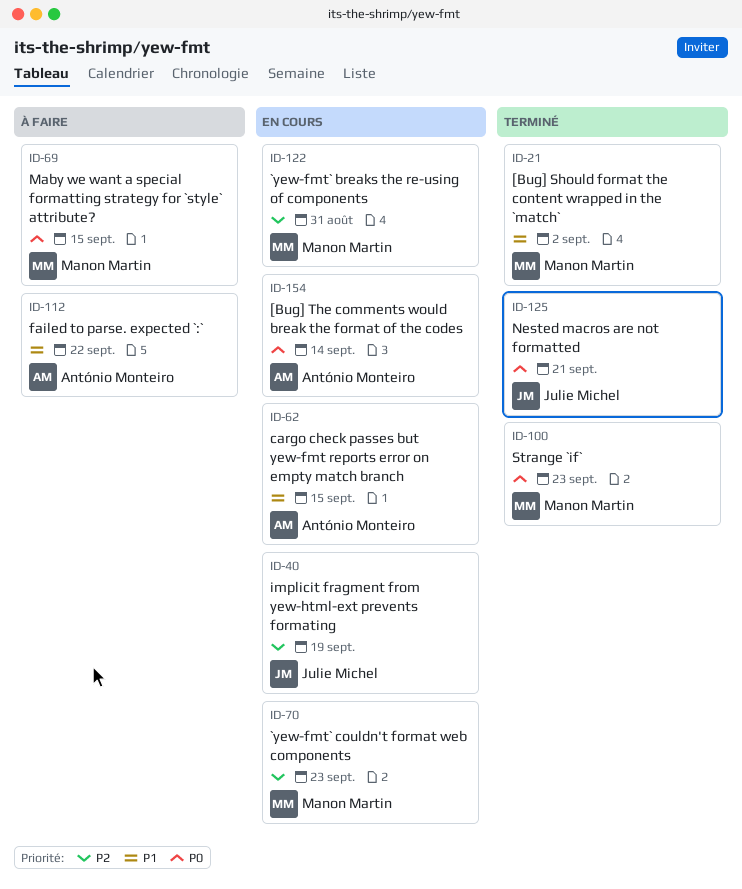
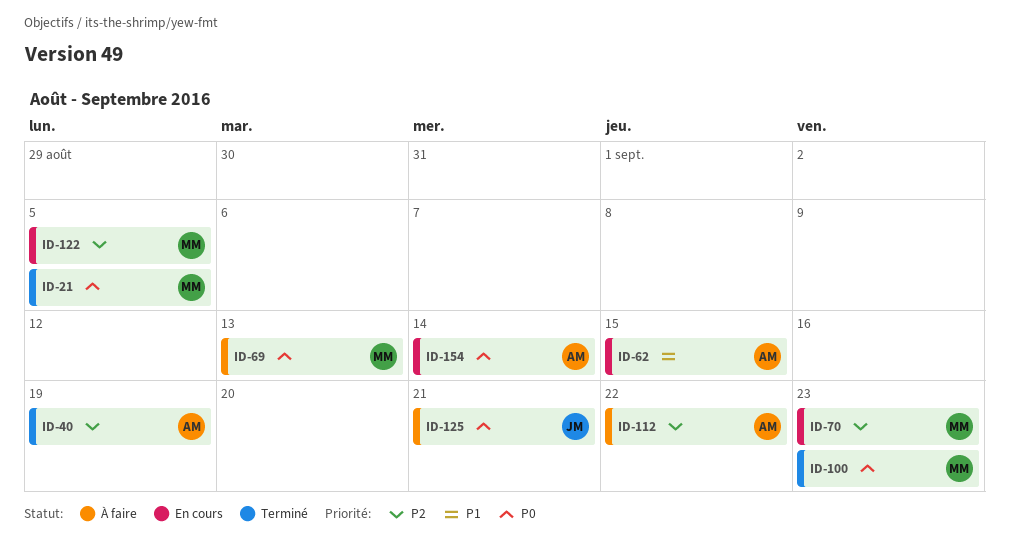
ID-21, priority: P1 -> P0
ID-21, due: Sep 2 -> Sep 5
ID-40, status: En cours -> Terminé
ID-40, owner: Julie Michel -> António Monteiro
ID-69, due: Sep 15 -> Sep 13
ID-112, priority: P1 -> P2
ID-122, due: Aug 31 -> Sep 5
ID-125, status: Terminé -> À faire

